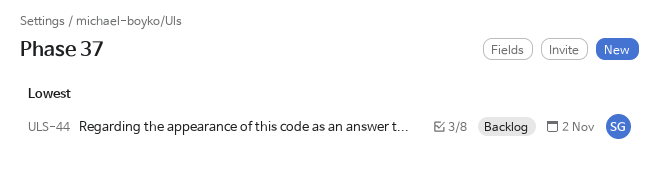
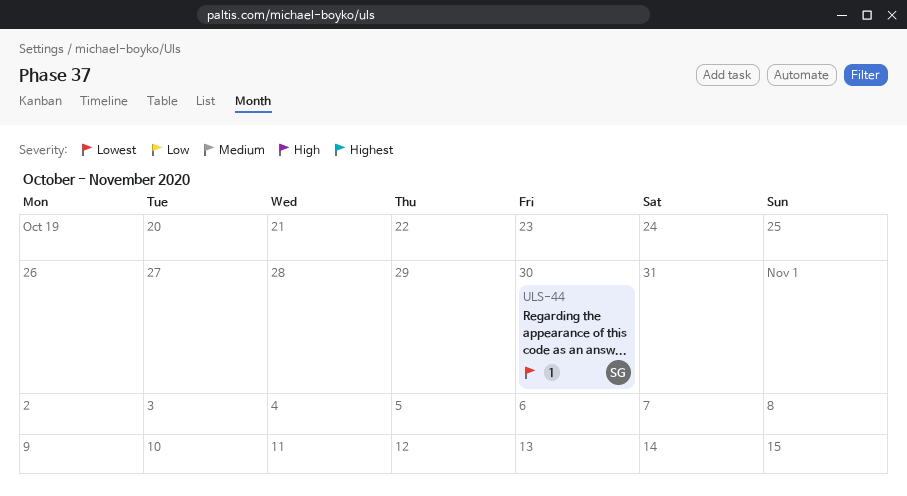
ULS-44, due: Nov 2 -> Oct 30

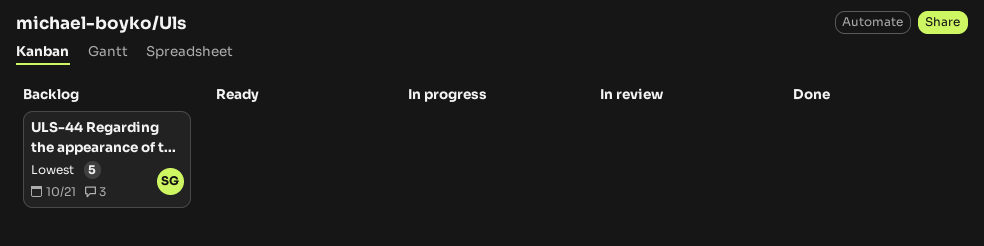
ULS-44, estimate: 1 -> 5
ULS-44, due: Oct 30 -> Oct 21

